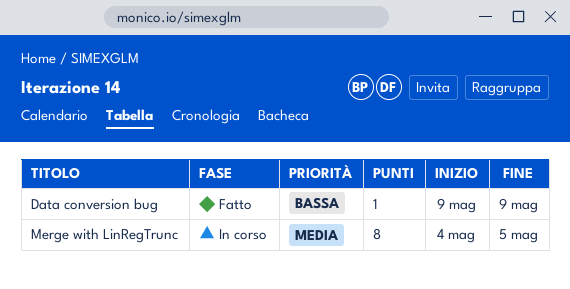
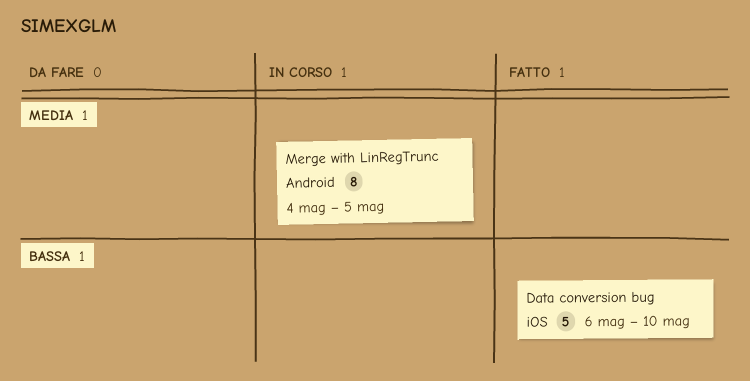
Data conversion bug, estimate: 1 -> 5
Data conversion bug, start: May 9 -> May 6
Data conversion bug, due: May 9 -> May 10

